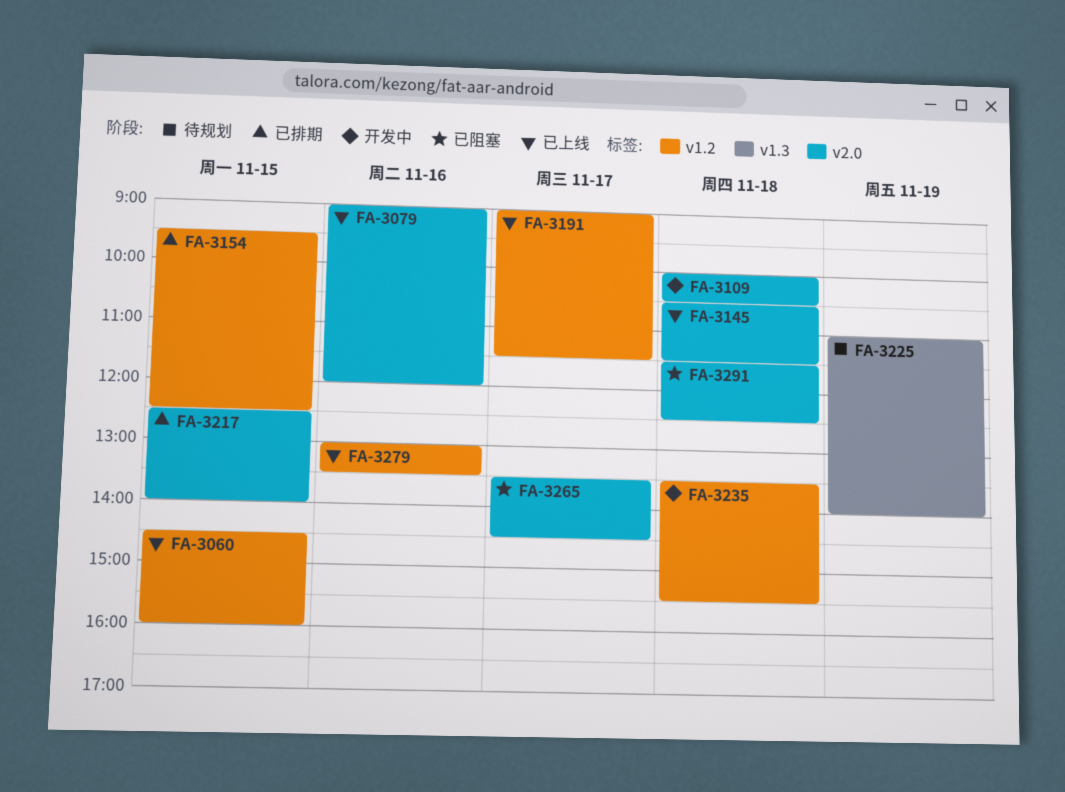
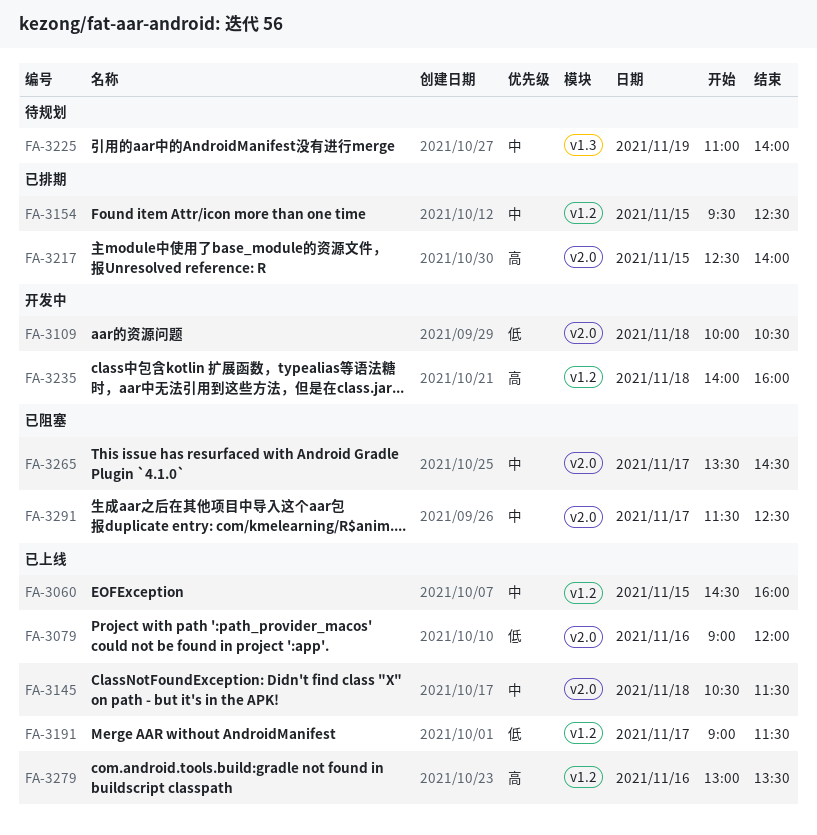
FA-3235, begins: 13:30 -> 14:00
FA-3235, ends: 15:30 -> 16:00
FA-3291, day: Nov 18 -> Nov 17

